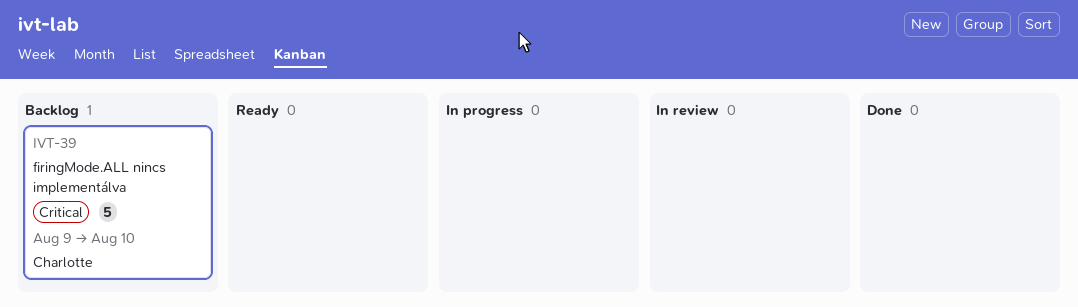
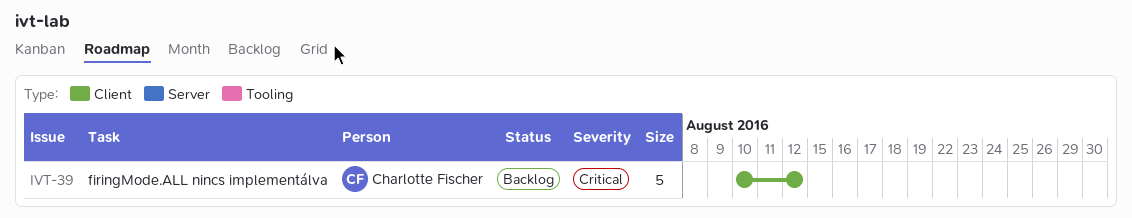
IVT-39, start: Aug 9 -> Aug 10
IVT-39, due: Aug 10 -> Aug 12

